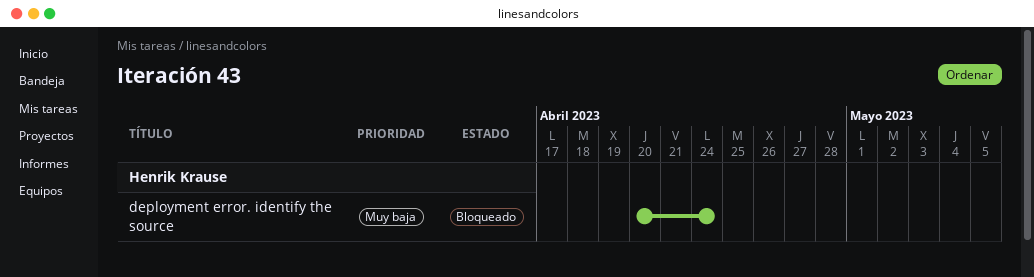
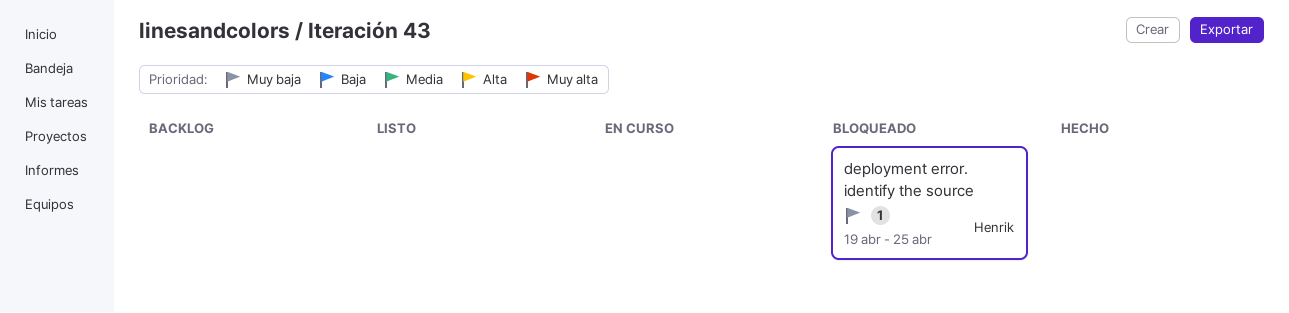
deployment error. identify the source, start: Apr 20 -> Apr 19
deployment error. identify the source, due: Apr 24 -> Apr 25

